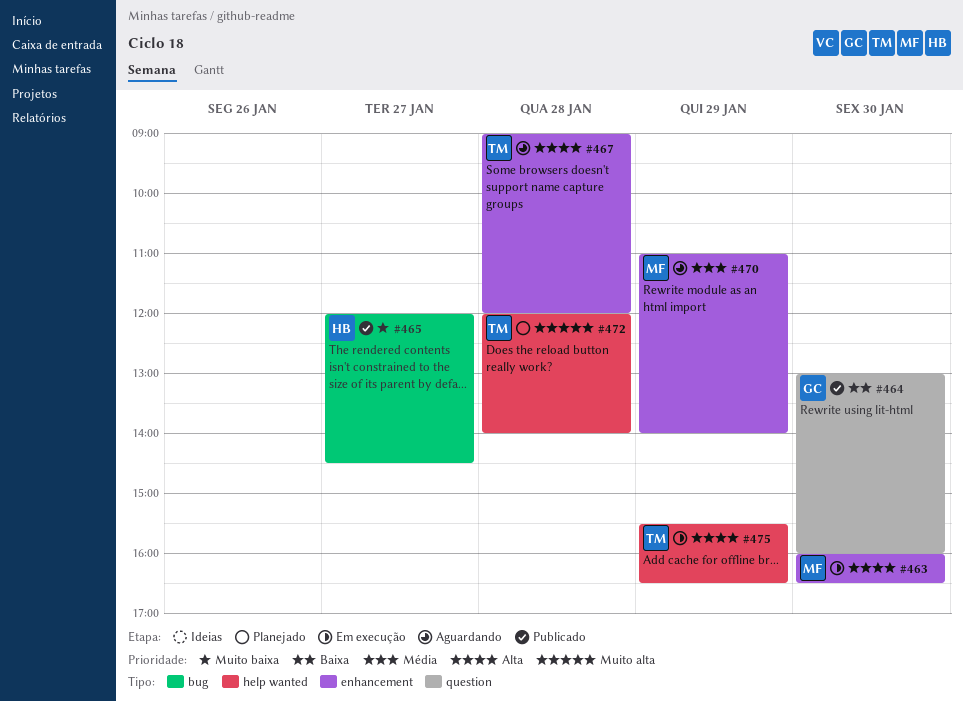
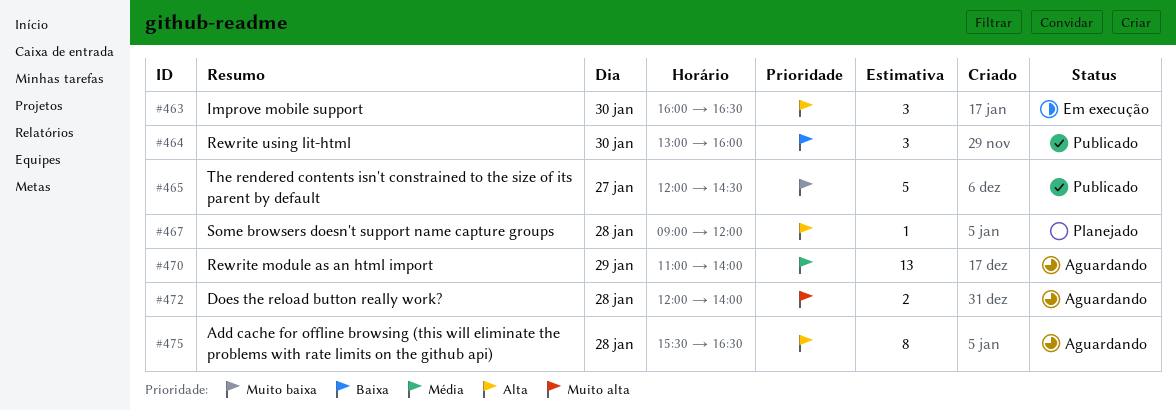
#467, status: Aguardando -> Planejado
#472, status: Planejado -> Aguardando
#475, status: Em execução -> Aguardando
#475, day: Jan 29 -> Jan 28

